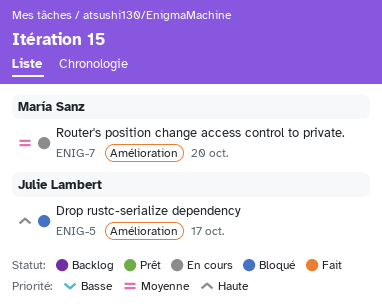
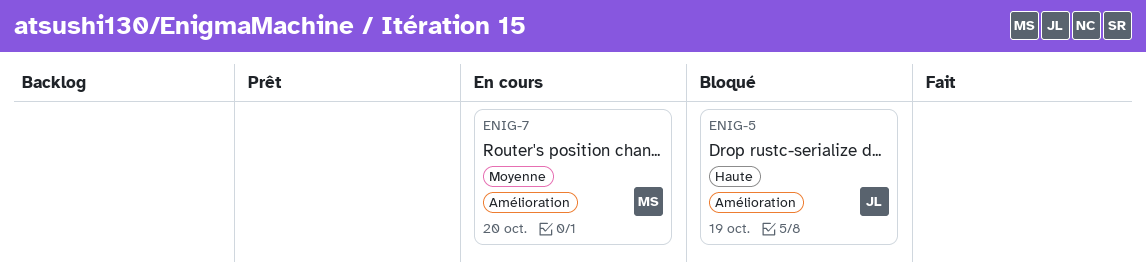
ENIG-5, due: Oct 17 -> Oct 19

